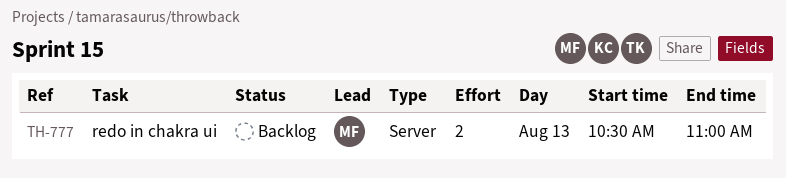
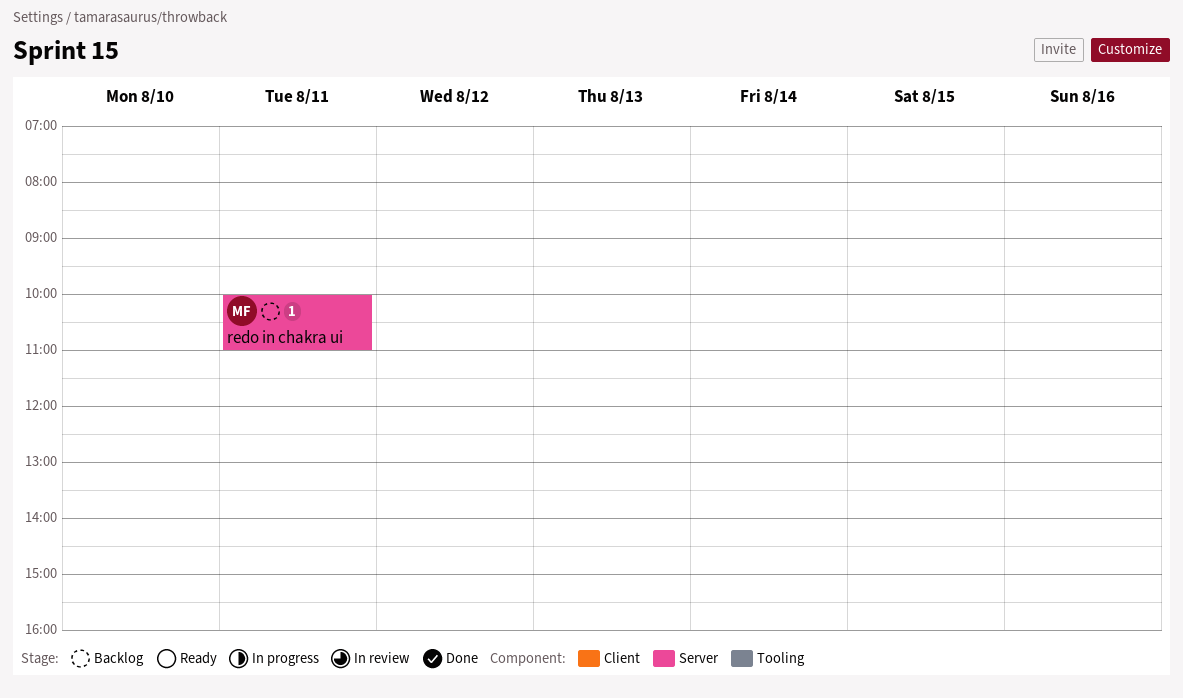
redo in chakra ui, estimate: 2 -> 1
redo in chakra ui, day: Aug 13 -> Aug 11
redo in chakra ui, begins: 10:30 -> 10:00

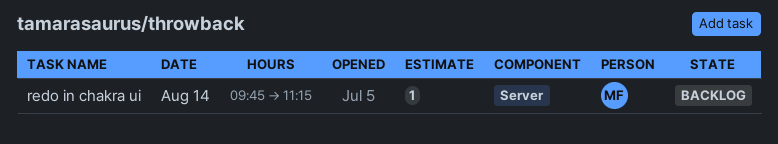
redo in chakra ui, day: Aug 11 -> Aug 14
redo in chakra ui, begins: 10:00 -> 09:45
redo in chakra ui, ends: 11:00 -> 11:15

